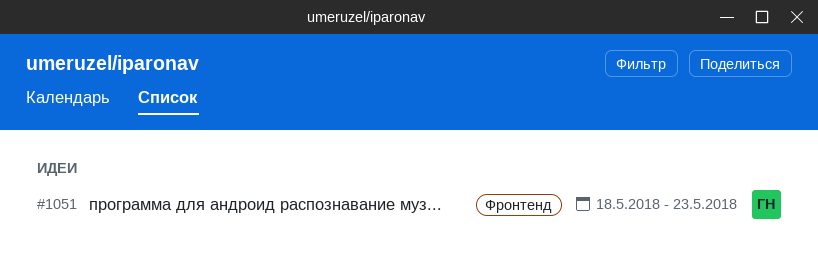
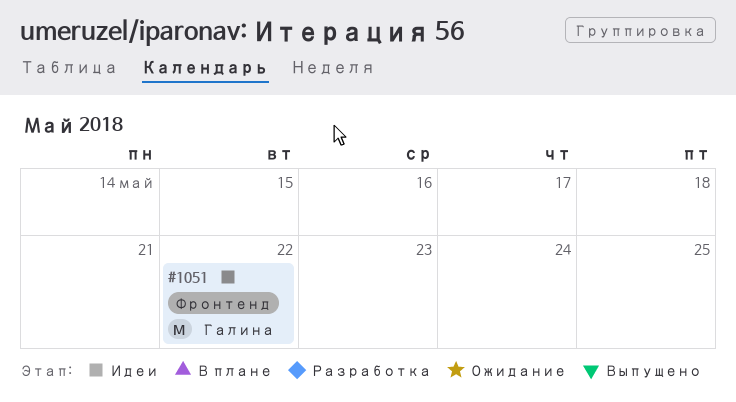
#1051, due: May 23 -> May 22

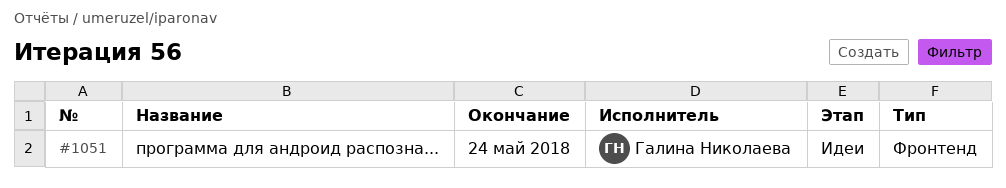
#1051, due: May 22 -> May 24

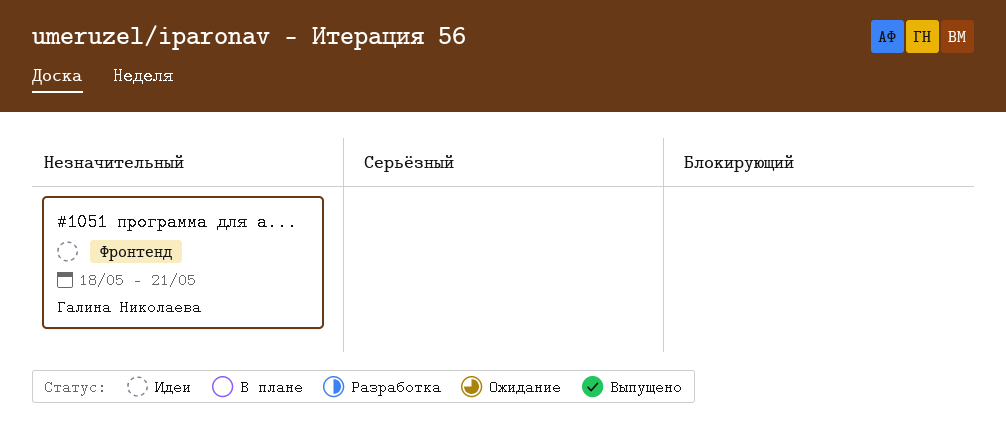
#1051, due: May 24 -> May 21

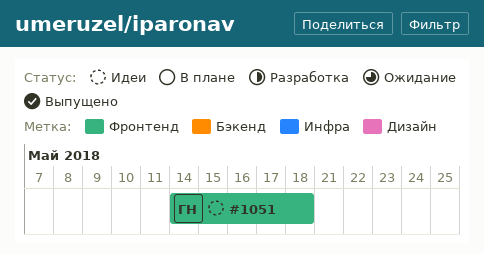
#1051, start: May 18 -> May 14
#1051, due: May 21 -> May 18

